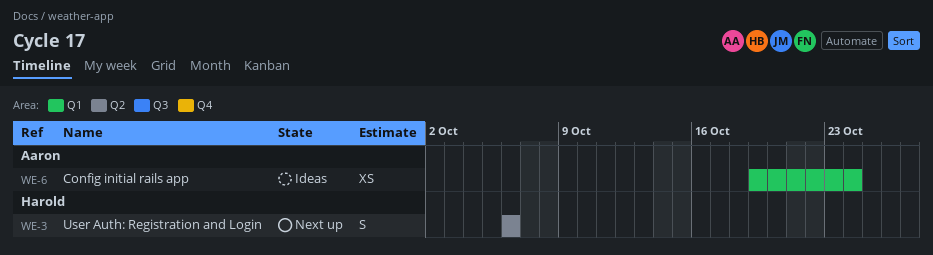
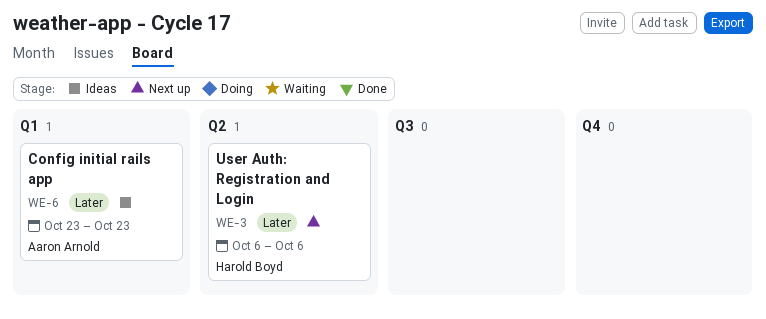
WE-6, start: Oct 19 -> Oct 23
WE-6, due: Oct 24 -> Oct 23

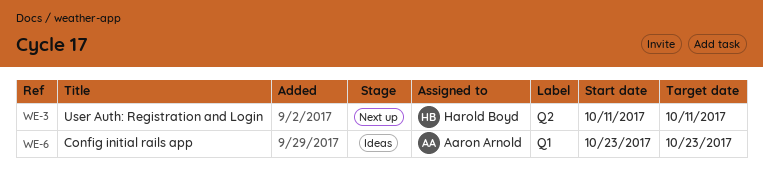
WE-3, start: Oct 6 -> Oct 11
WE-3, due: Oct 6 -> Oct 11

